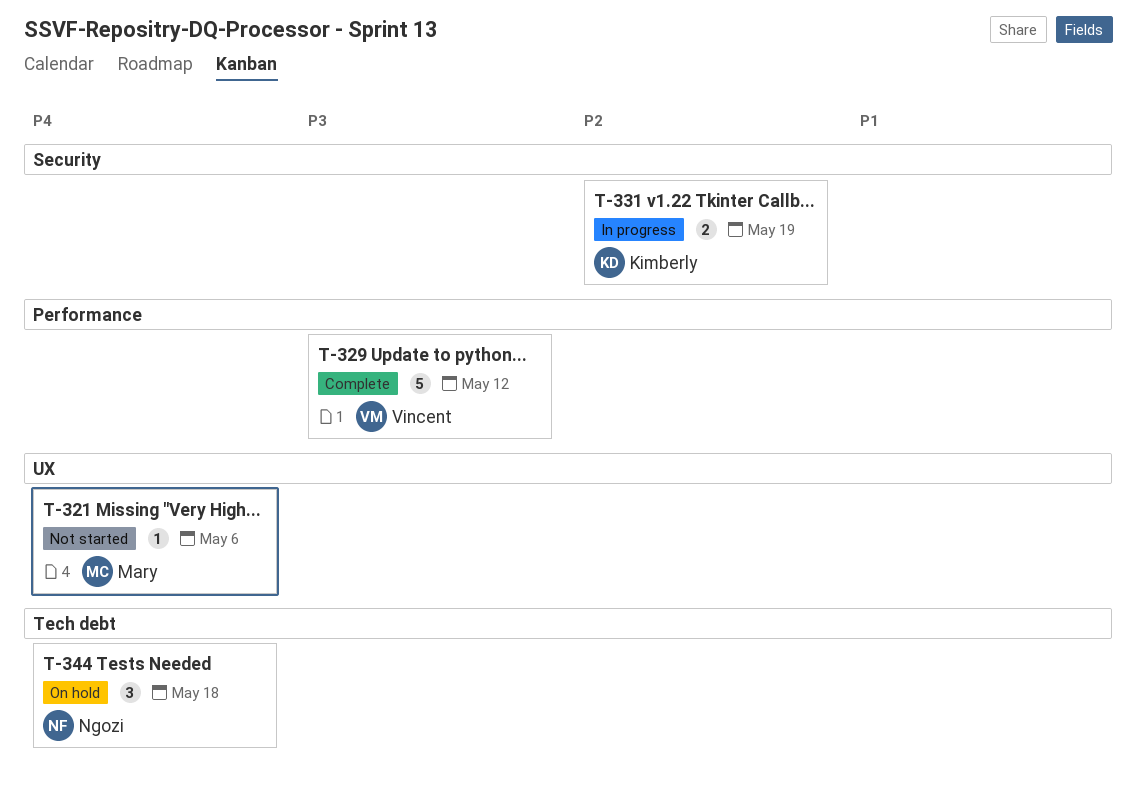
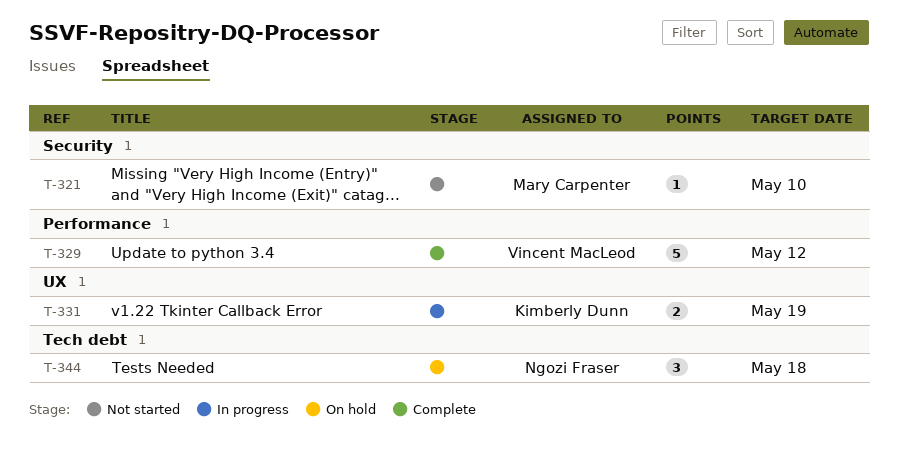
T-321, label: UX -> Security
T-321, due: May 6 -> May 10
T-331, label: Security -> UX

